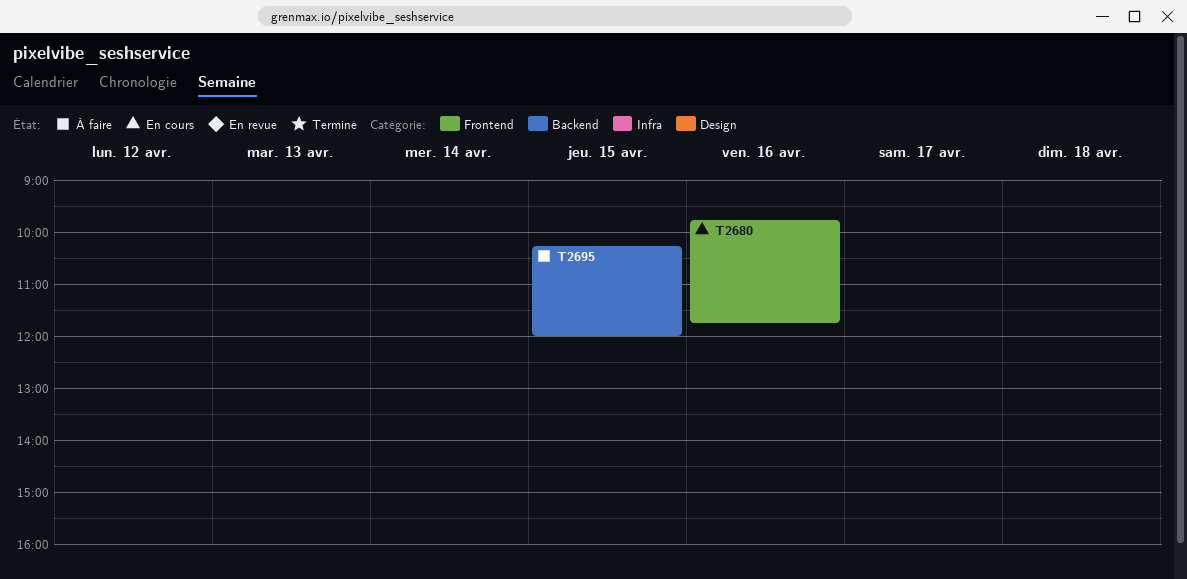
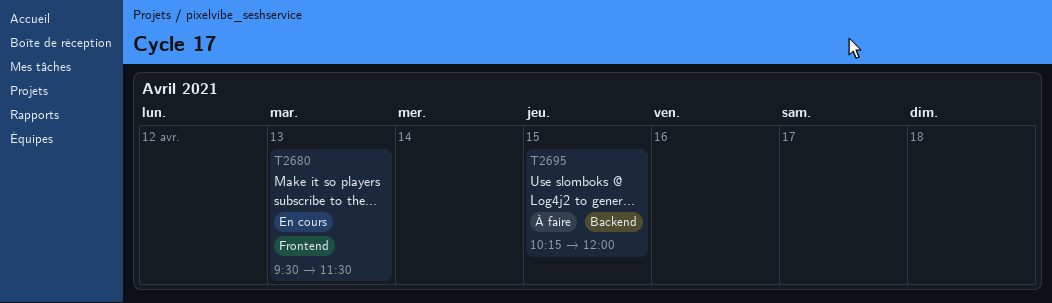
T2680, day: Apr 16 -> Apr 13
T2680, begins: 09:45 -> 09:30
T2680, ends: 11:45 -> 11:30

